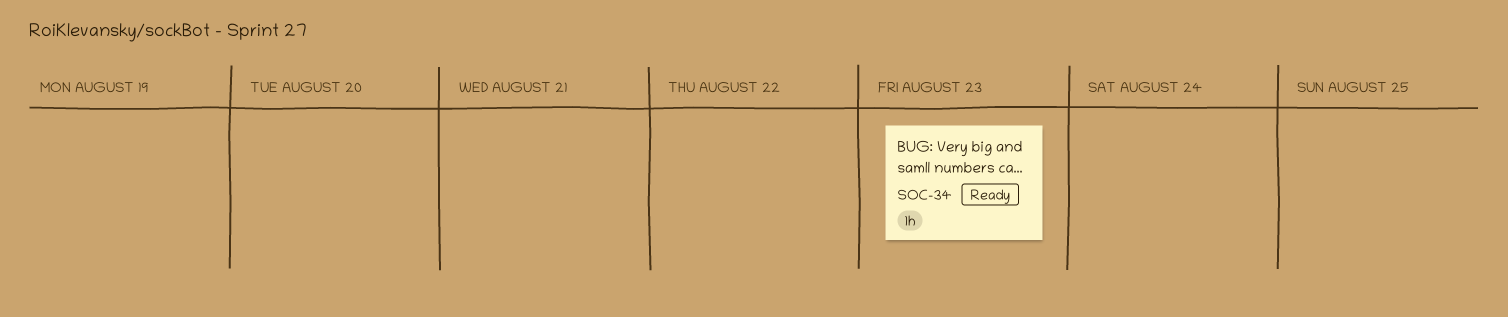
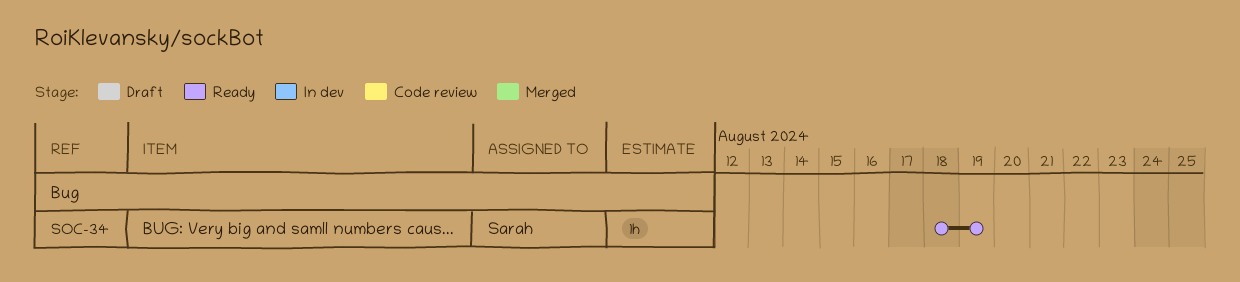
SOC-34, due: Aug 23 -> Aug 19

